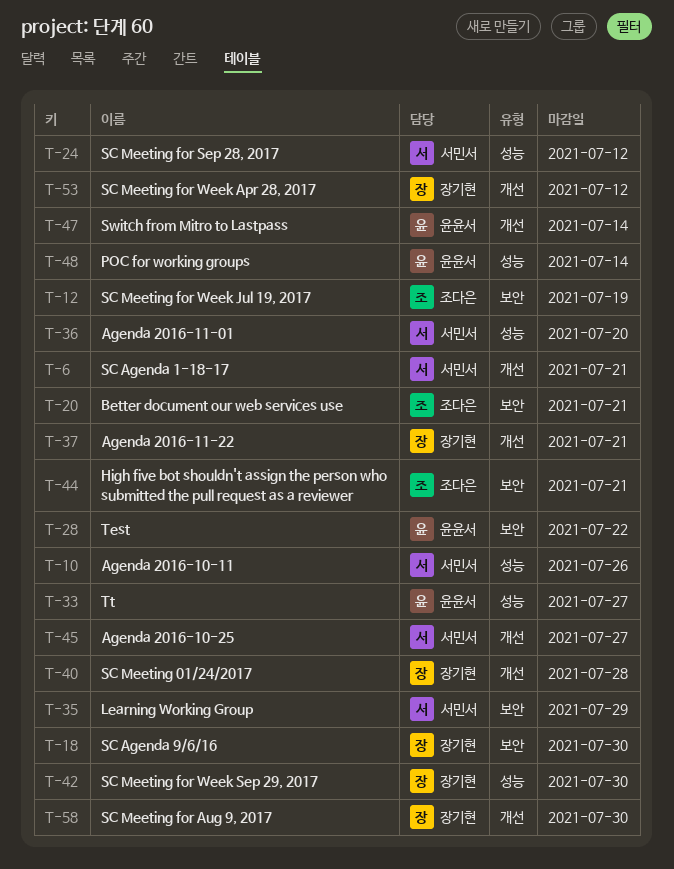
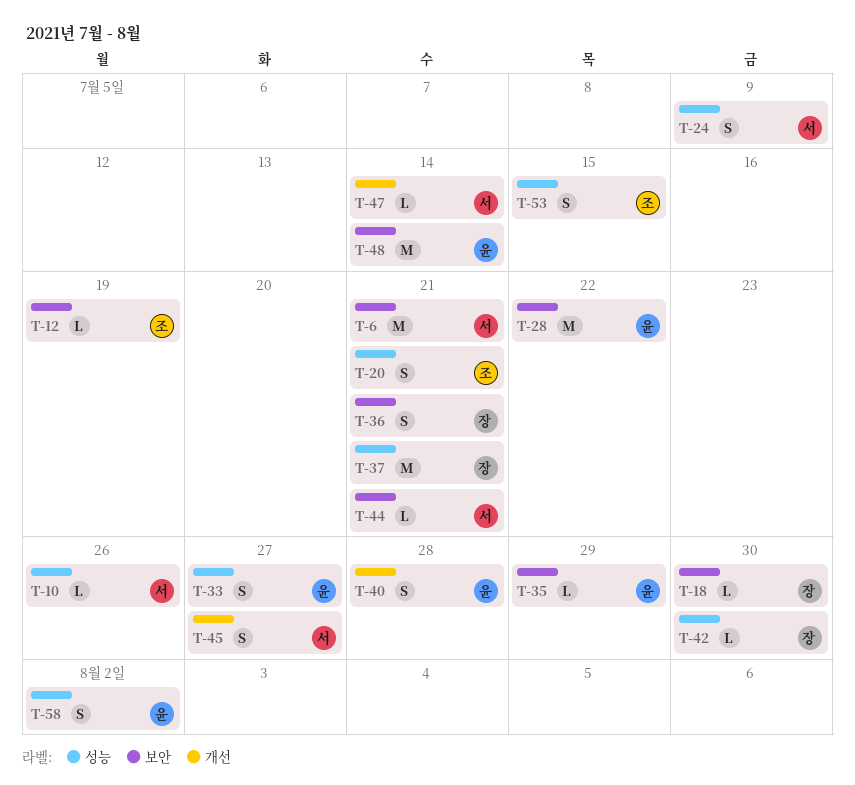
T-6, label: 개선 -> 보안
T-20, label: 보안 -> 성능
T-24, due: Jul 12 -> Jul 9
T-35, owner: 서민서 -> 윤윤서
T-36, owner: 서민서 -> 장기현
T-36, label: 성능 -> 보안
T-36, due: Jul 20 -> Jul 21
T-37, label: 개선 -> 성능
T-40, owner: 장기현 -> 윤윤서
T-44, owner: 조다은 -> 서민서
T-47, owner: 윤윤서 -> 서민서
T-48, label: 성능 -> 보안
T-53, owner: 장기현 -> 조다은
T-53, label: 개선 -> 성능
T-53, due: Jul 12 -> Jul 15
T-58, owner: 장기현 -> 윤윤서
T-58, label: 개선 -> 성능
T-58, due: Jul 30 -> Aug 2

